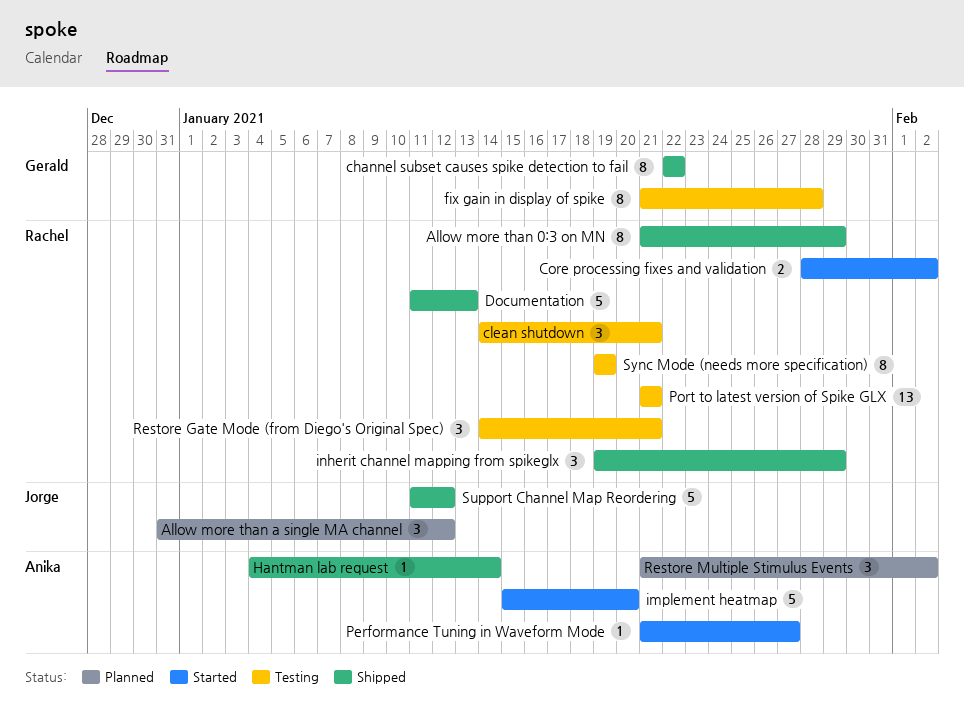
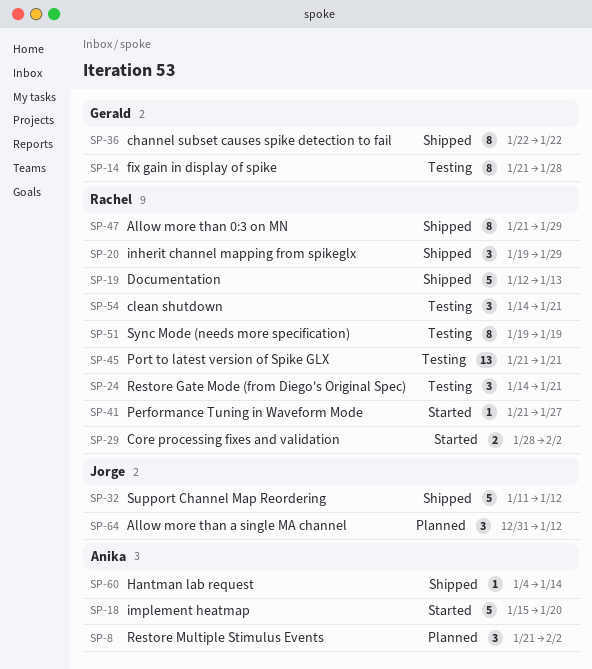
Documentation, start: Jan 11 -> Jan 12
Performance Tuning in Waveform Mode, owner: Anika -> Rachel

